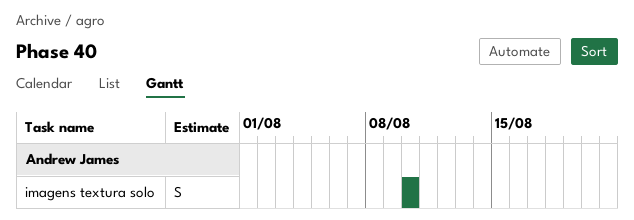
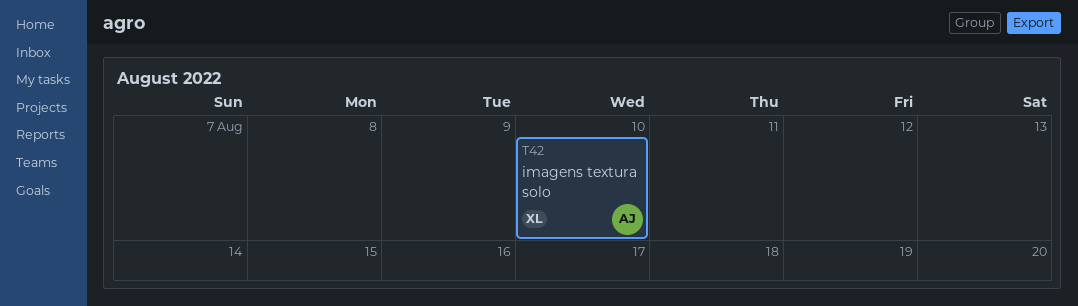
imagens textura solo, estimate: S -> XL

